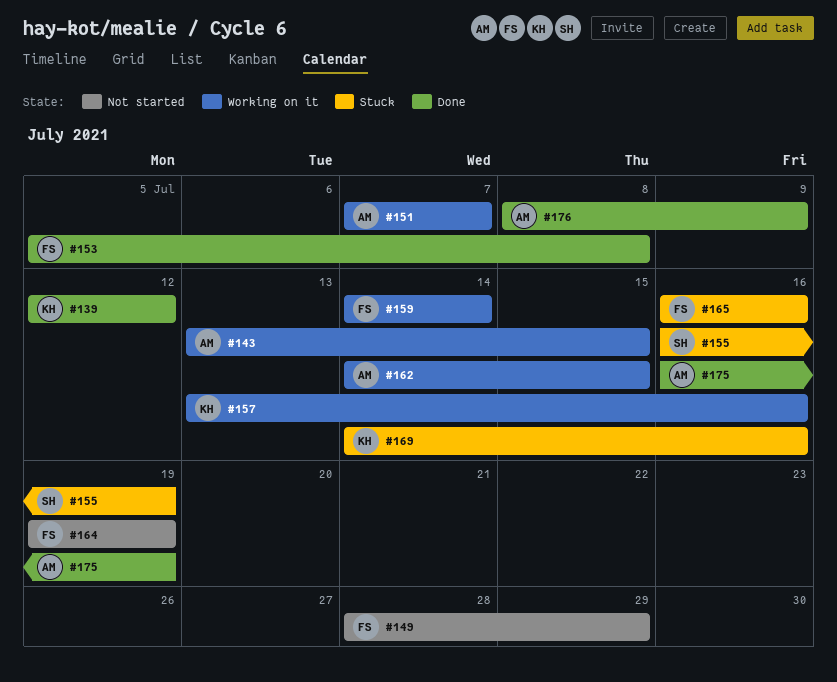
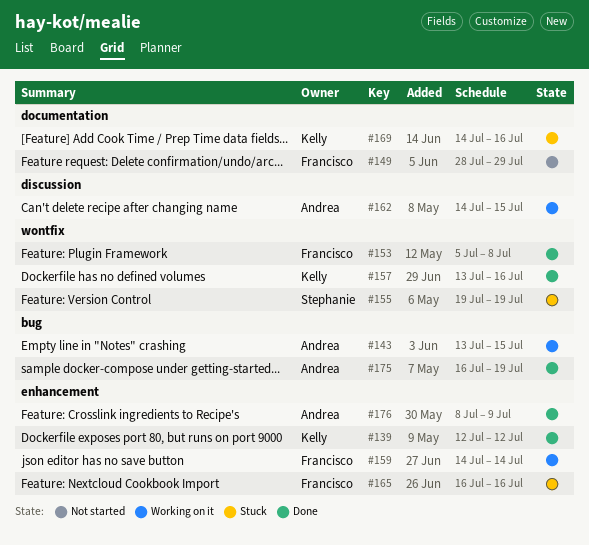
#151: present -> none
#155, start: Jul 16 -> Jul 19
#157, status: Working on it -> Done
#164: present -> none

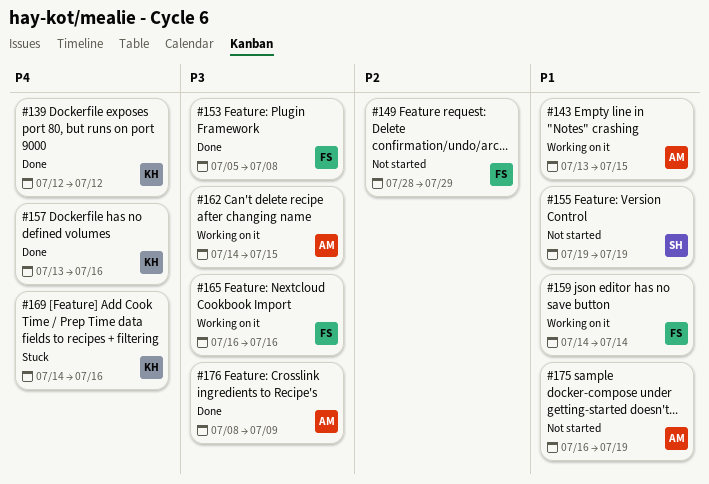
#155, status: Stuck -> Not started
#165, status: Stuck -> Working on it
#175, status: Done -> Not started

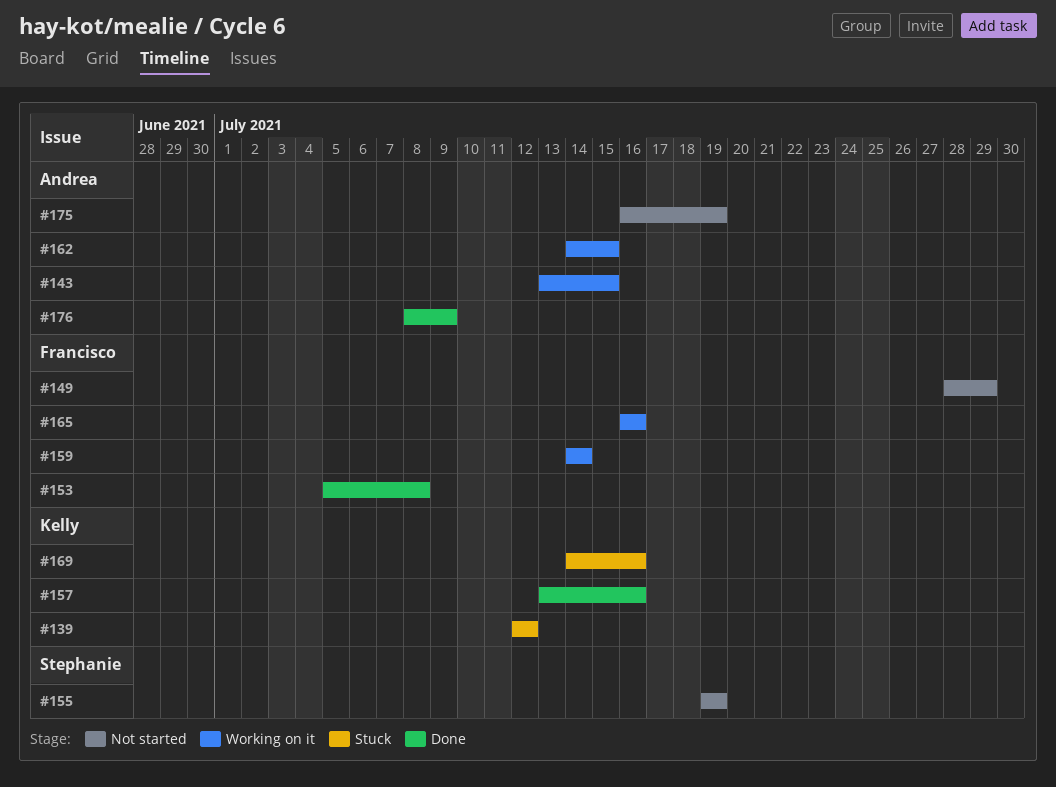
#139, status: Done -> Stuck

